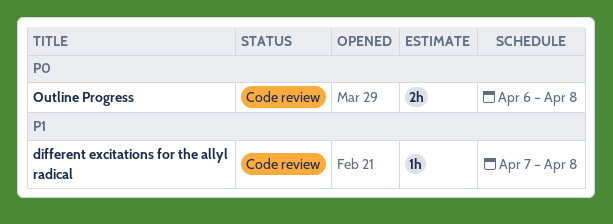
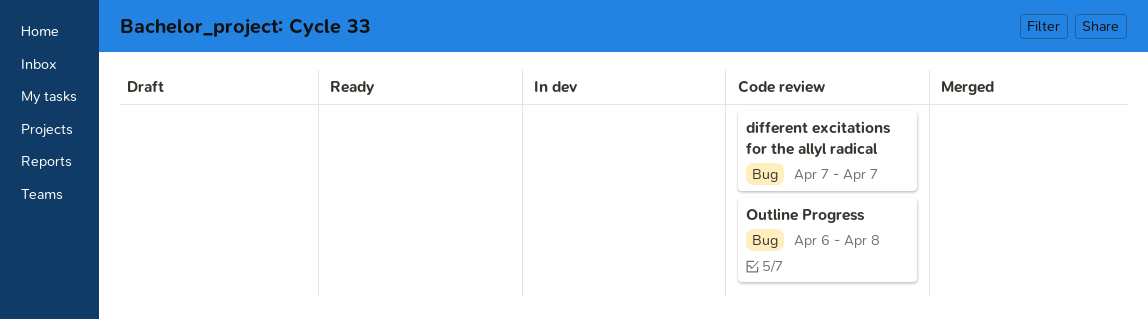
different excitations for the allyl radical, due: Apr 8 -> Apr 7

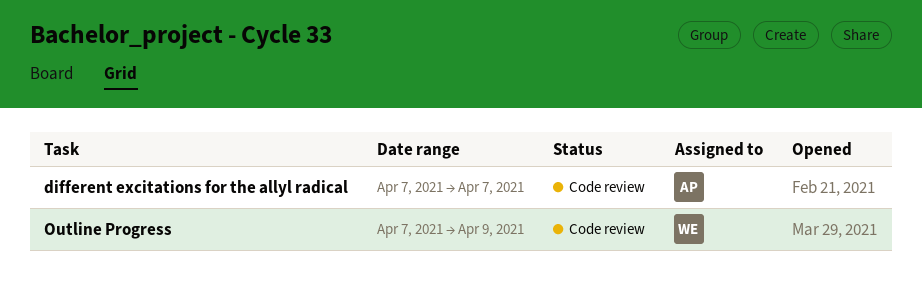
Outline Progress, start: Apr 6 -> Apr 7
Outline Progress, due: Apr 8 -> Apr 9

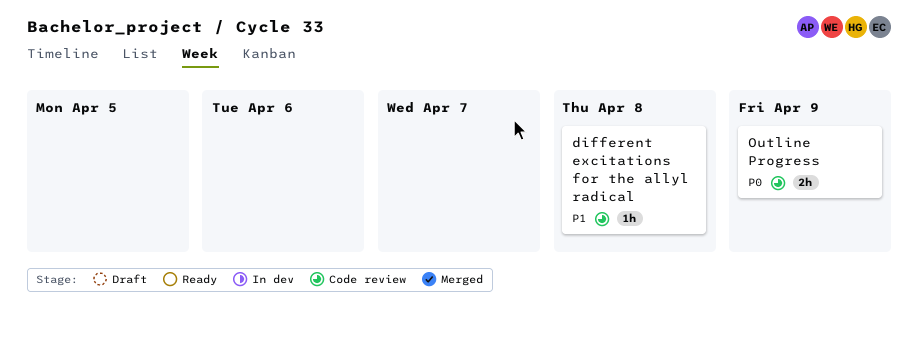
different excitations for the allyl radical, due: Apr 7 -> Apr 8

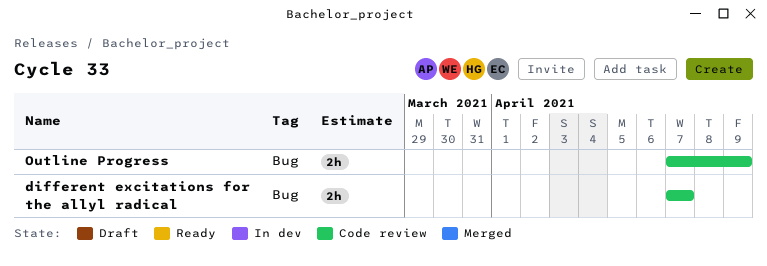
different excitations for the allyl radical, estimate: 1h -> 2h
different excitations for the allyl radical, due: Apr 8 -> Apr 7

